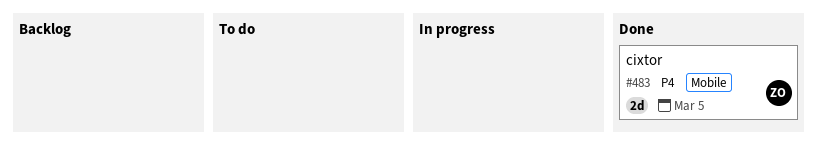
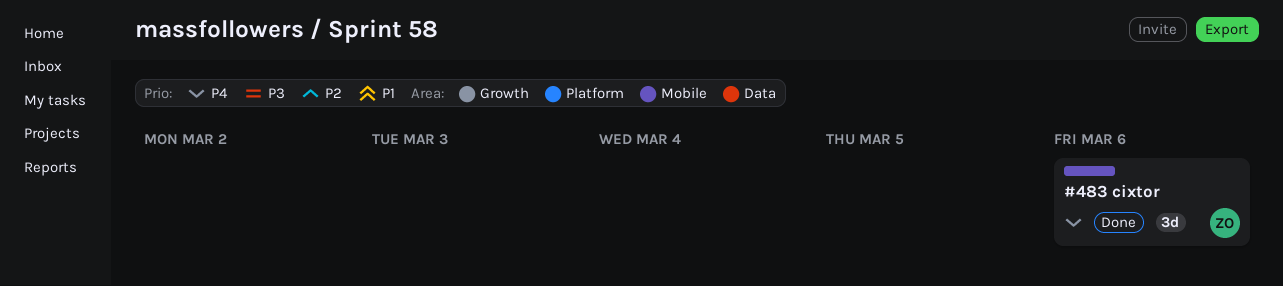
#483, estimate: 2d -> 3d
#483, due: Mar 5 -> Mar 6

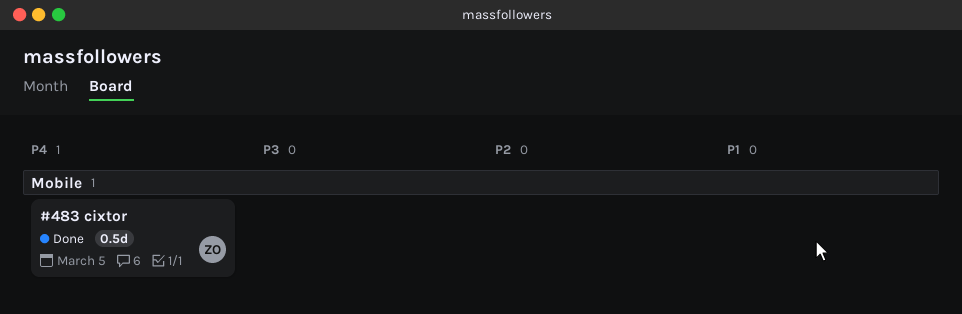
#483, estimate: 3d -> 0.5d
#483, due: Mar 6 -> Mar 5

